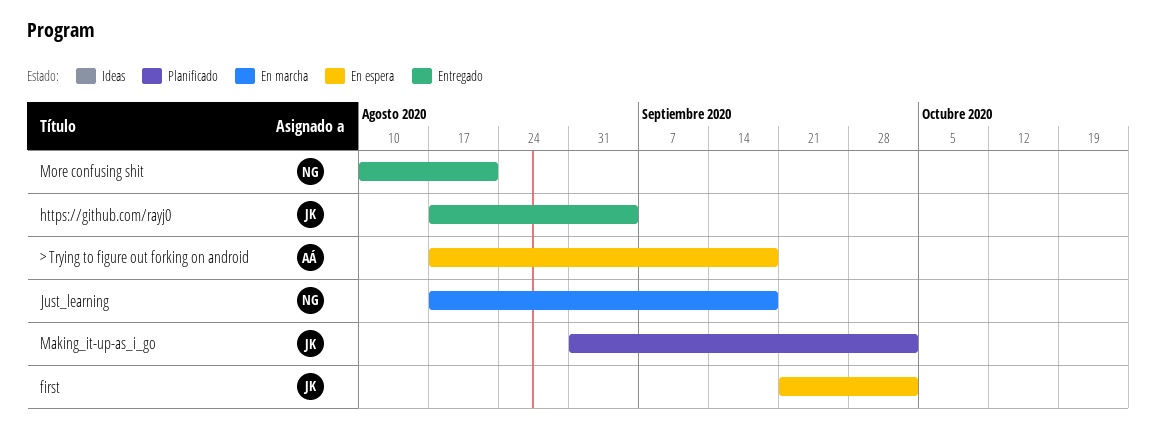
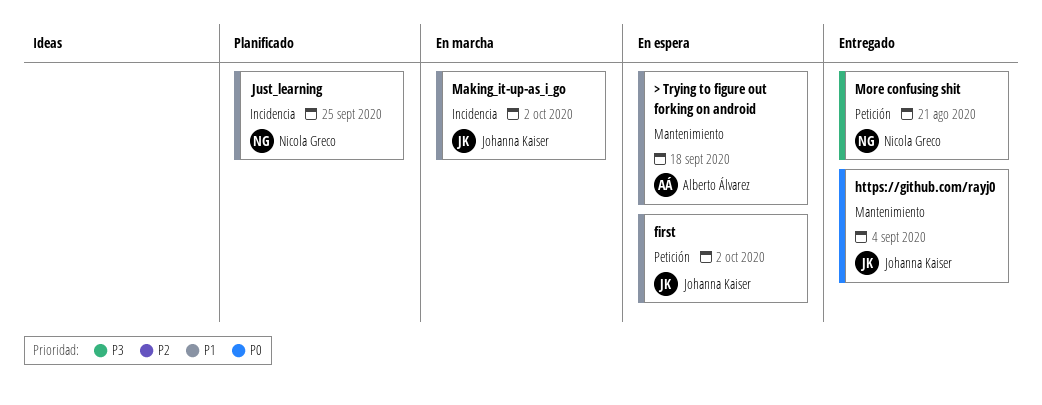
Just_learning, status: En marcha -> Planificado
Just_learning, due: Sep 18 -> Sep 25
Making_it-up-as_i_go, status: Planificado -> En marcha

